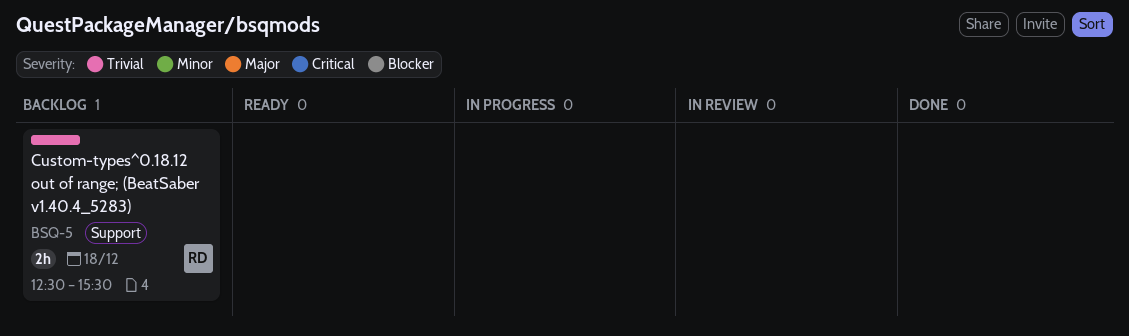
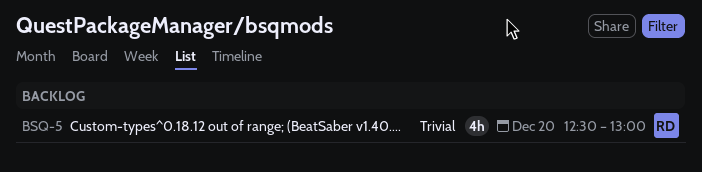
BSQ-5, estimate: 2h -> 4h
BSQ-5, day: Dec 18 -> Dec 20
BSQ-5, ends: 15:30 -> 13:00

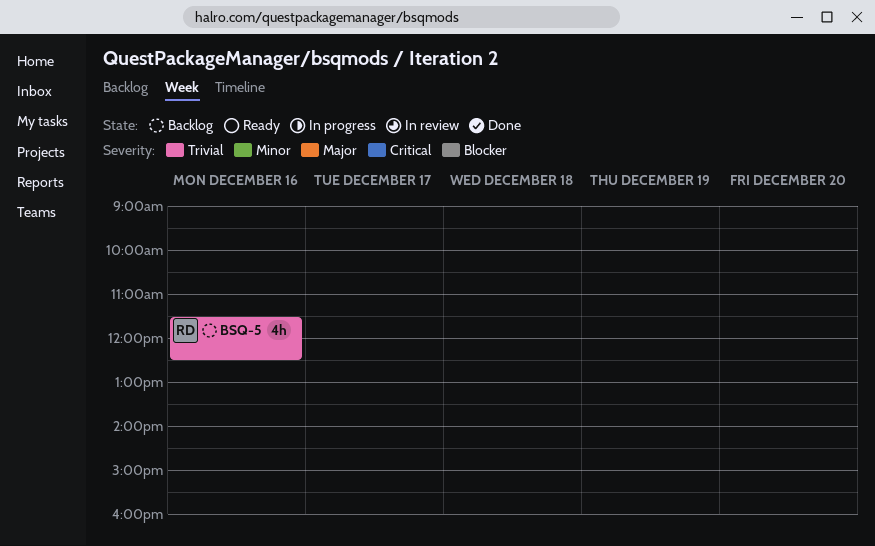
BSQ-5, day: Dec 20 -> Dec 16
BSQ-5, begins: 12:30 -> 11:30
BSQ-5, ends: 13:00 -> 12:30

